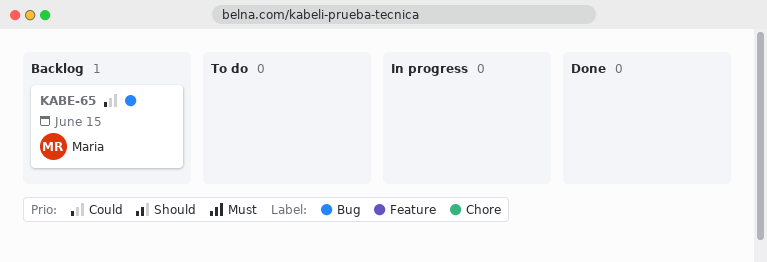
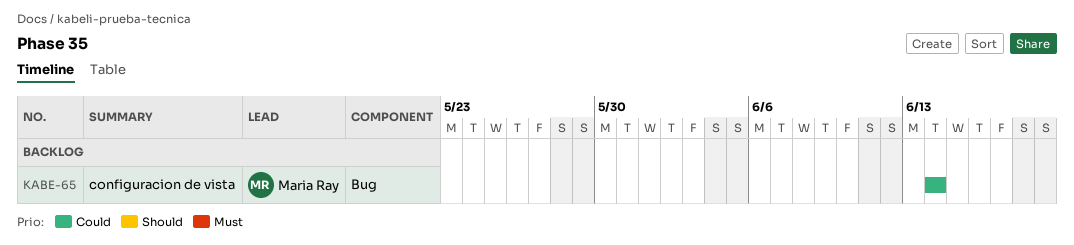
KABE-65, due: Jun 15 -> Jun 14

